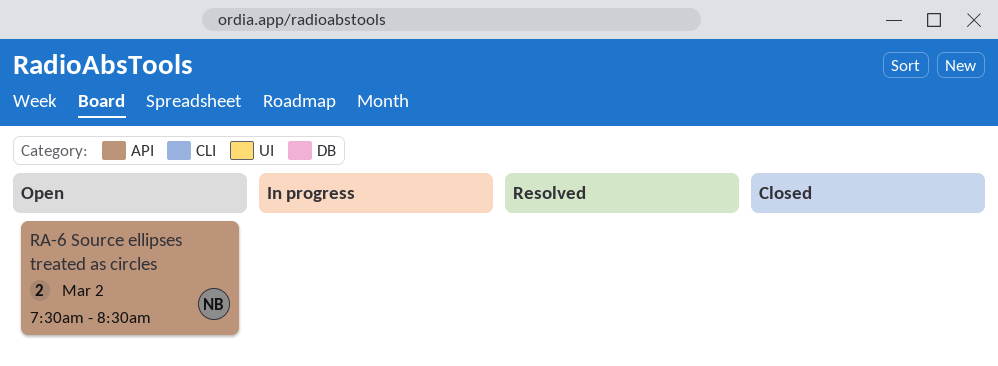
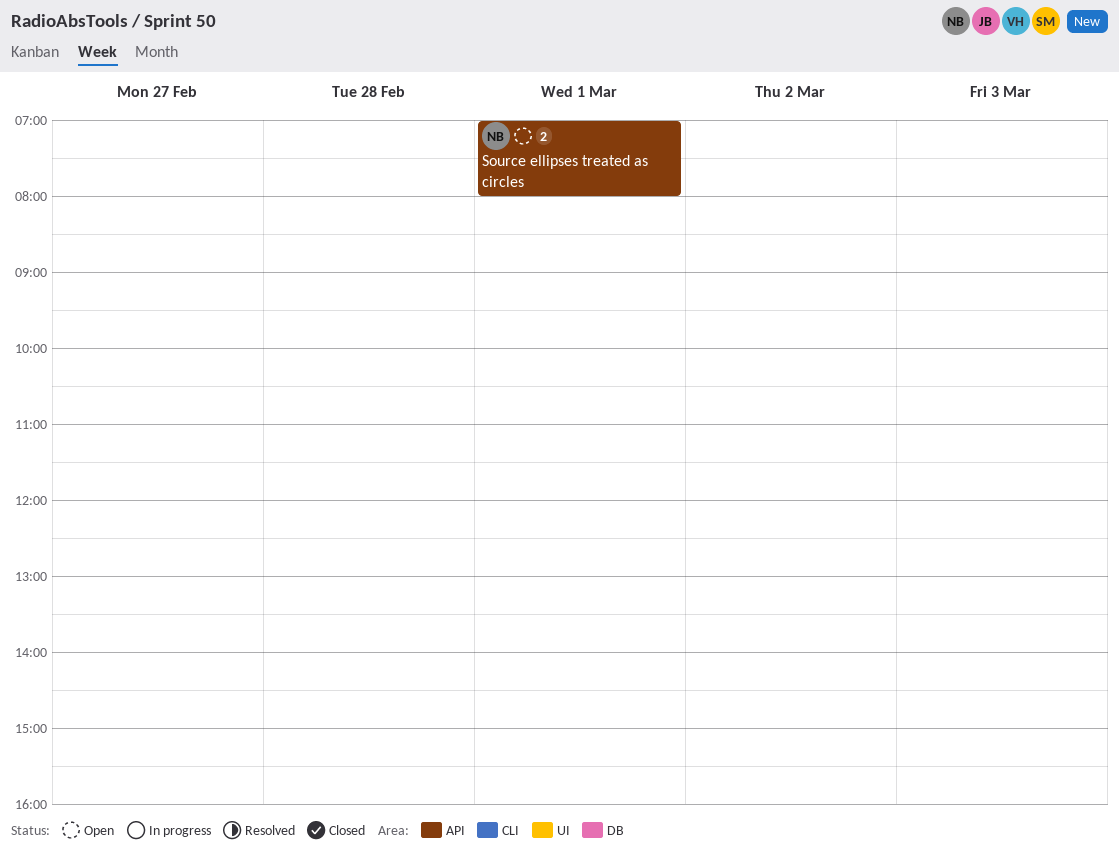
Source ellipses treated as circles, day: Mar 2 -> Mar 1
Source ellipses treated as circles, begins: 07:30 -> 07:00
Source ellipses treated as circles, ends: 08:30 -> 08:00

